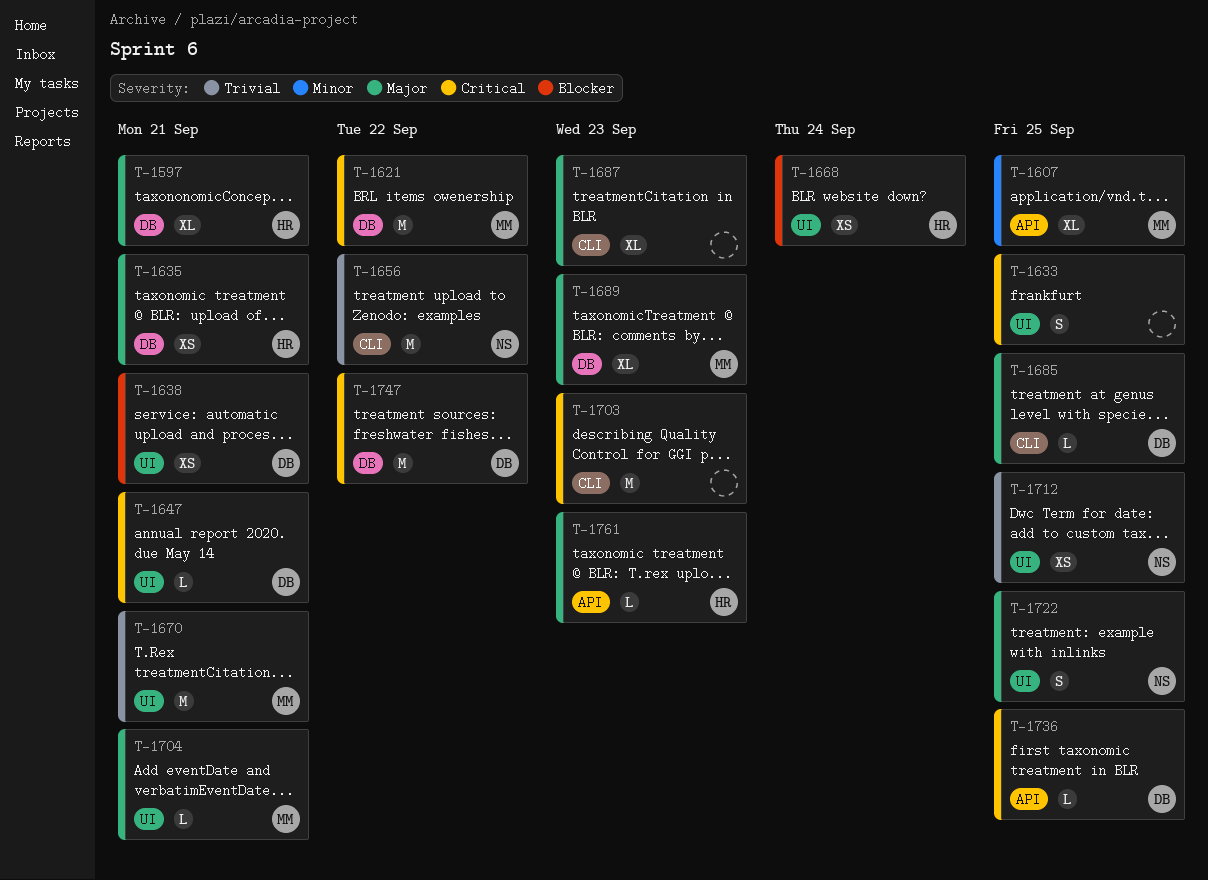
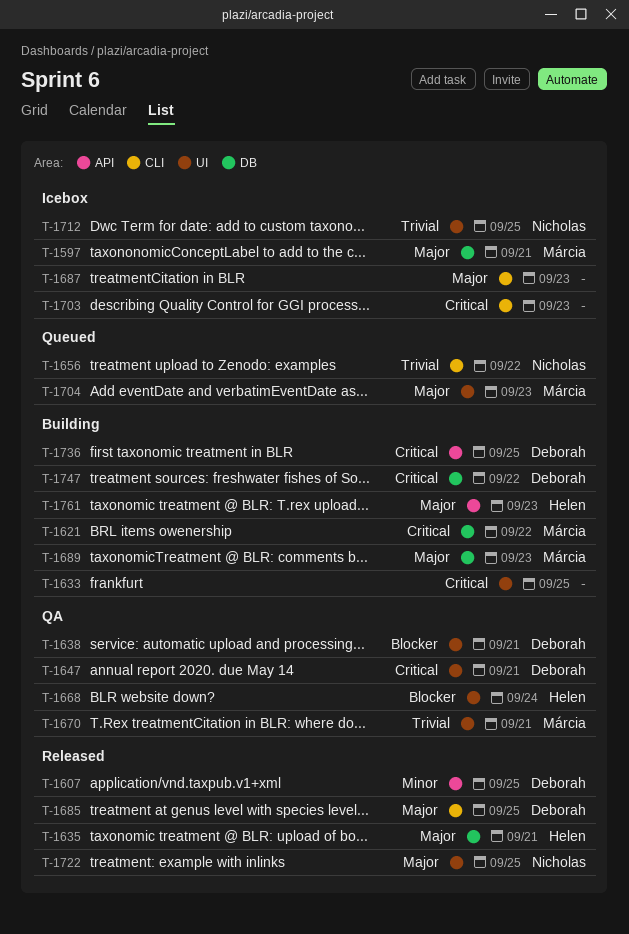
T-1597, owner: Helen -> Márcia
T-1607, owner: Márcia -> Deborah
T-1704, due: Sep 21 -> Sep 23

